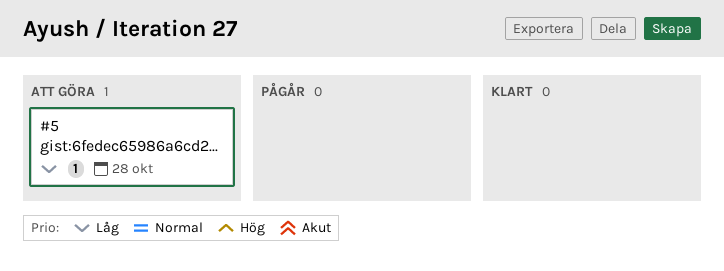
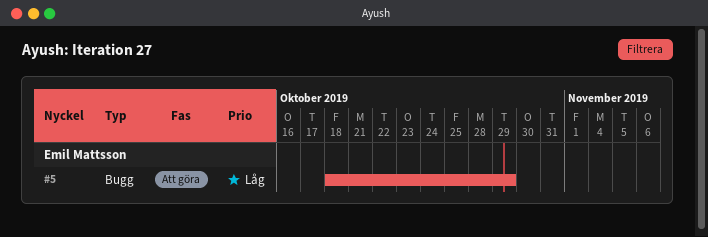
#5, due: Oct 28 -> Oct 29

